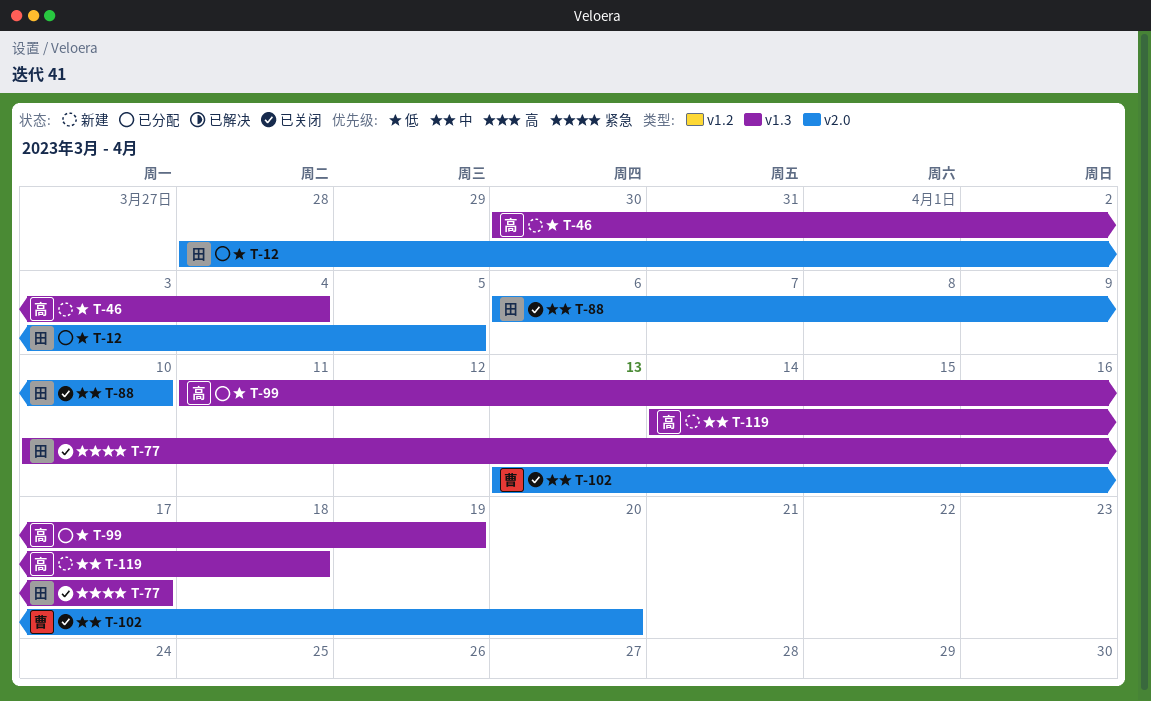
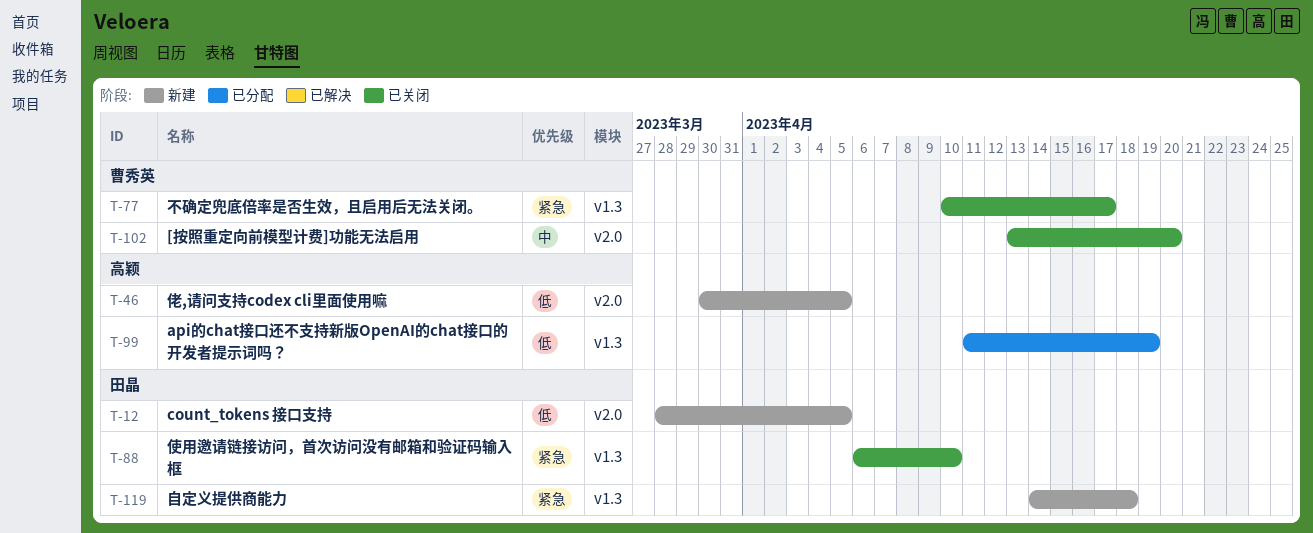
T-12, status: 已分配 -> 新建
T-46, label: v1.3 -> v2.0
T-46, due: Apr 4 -> Apr 5
T-77, owner: 田晶 -> 曹秀英
T-88, priority: 中 -> 紧急
T-88, label: v2.0 -> v1.3
T-119, owner: 高颖 -> 田晶
T-119, priority: 中 -> 紧急

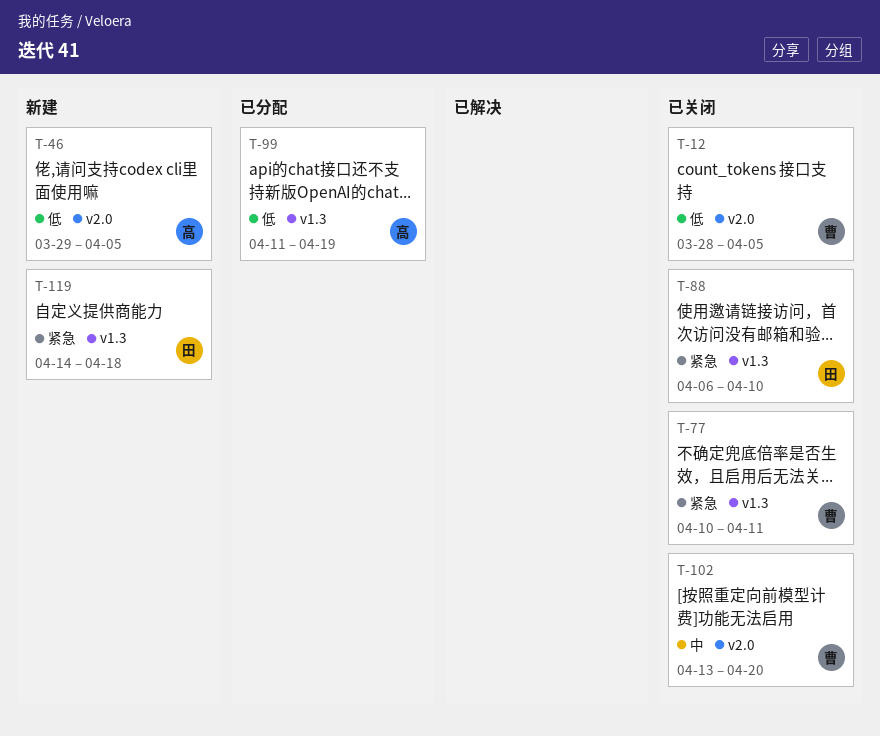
T-12, status: 新建 -> 已关闭
T-12, owner: 田晶 -> 曹秀英
T-46, start: Mar 30 -> Mar 29
T-77, due: Apr 17 -> Apr 11

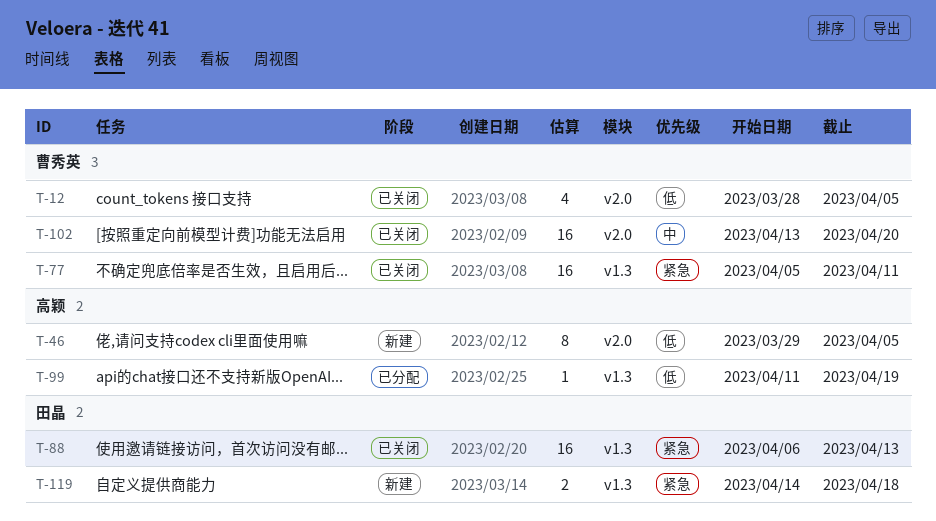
T-77, start: Apr 10 -> Apr 5
T-88, due: Apr 10 -> Apr 13

